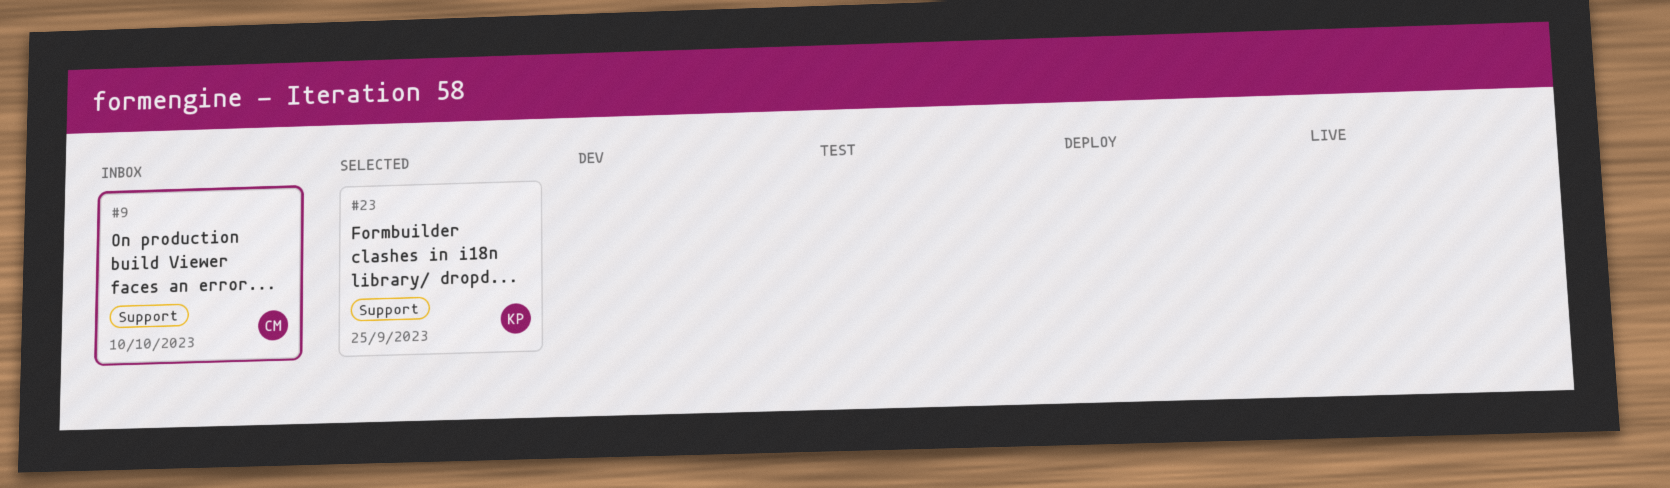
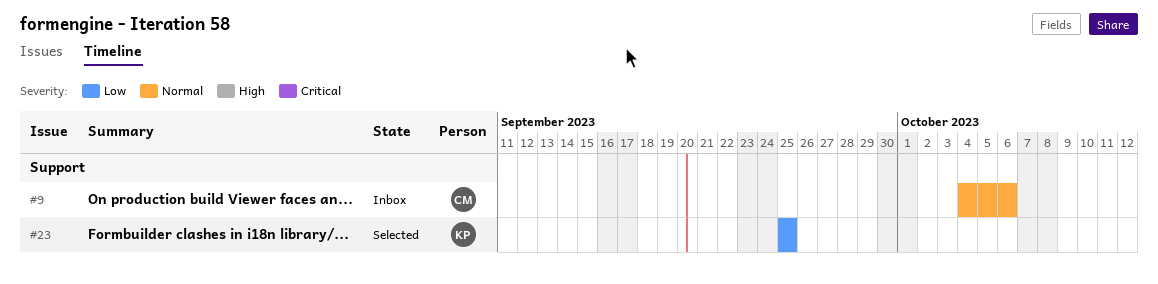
#9, due: Oct 10 -> Oct 6

